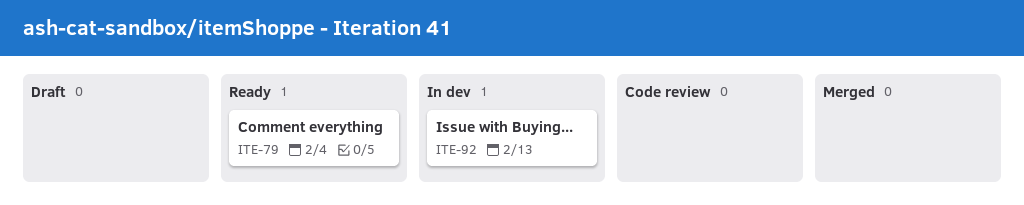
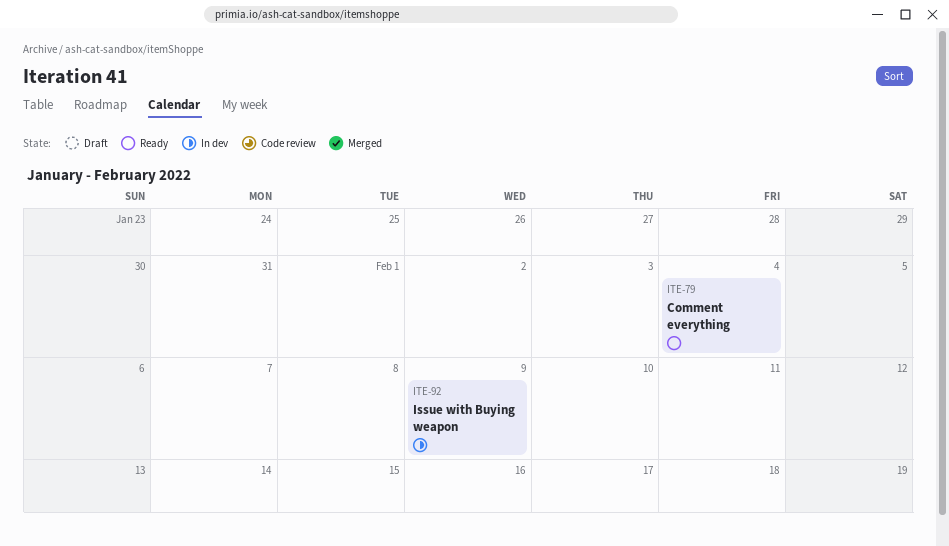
ITE-92, due: Feb 13 -> Feb 9

